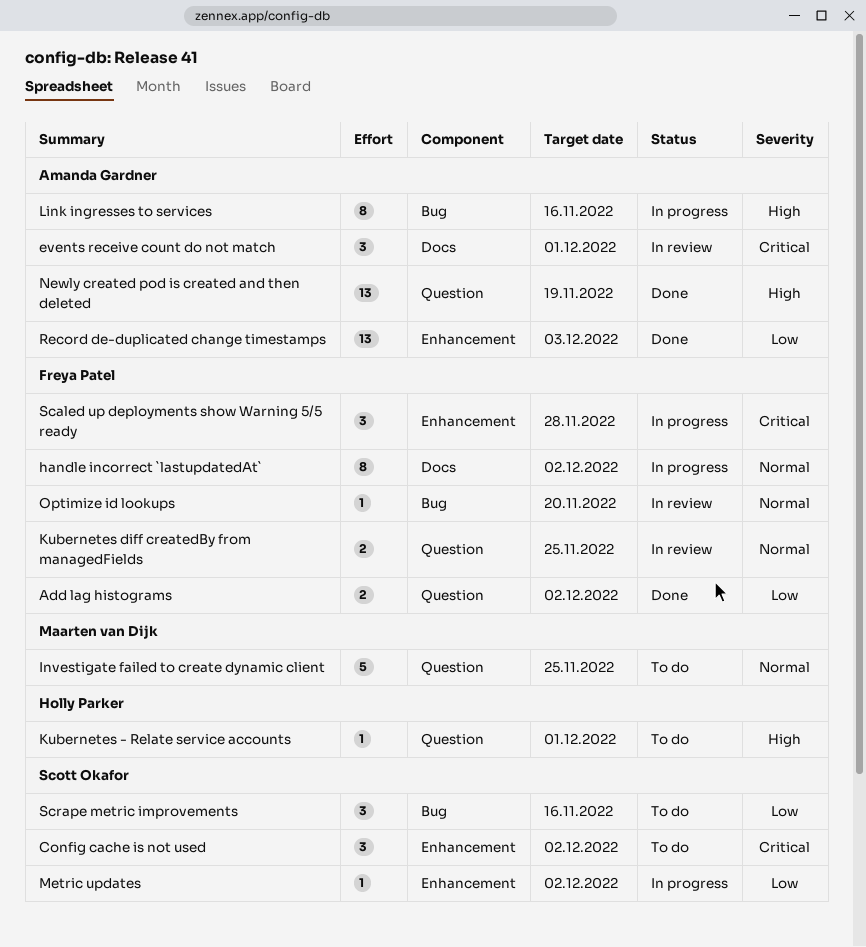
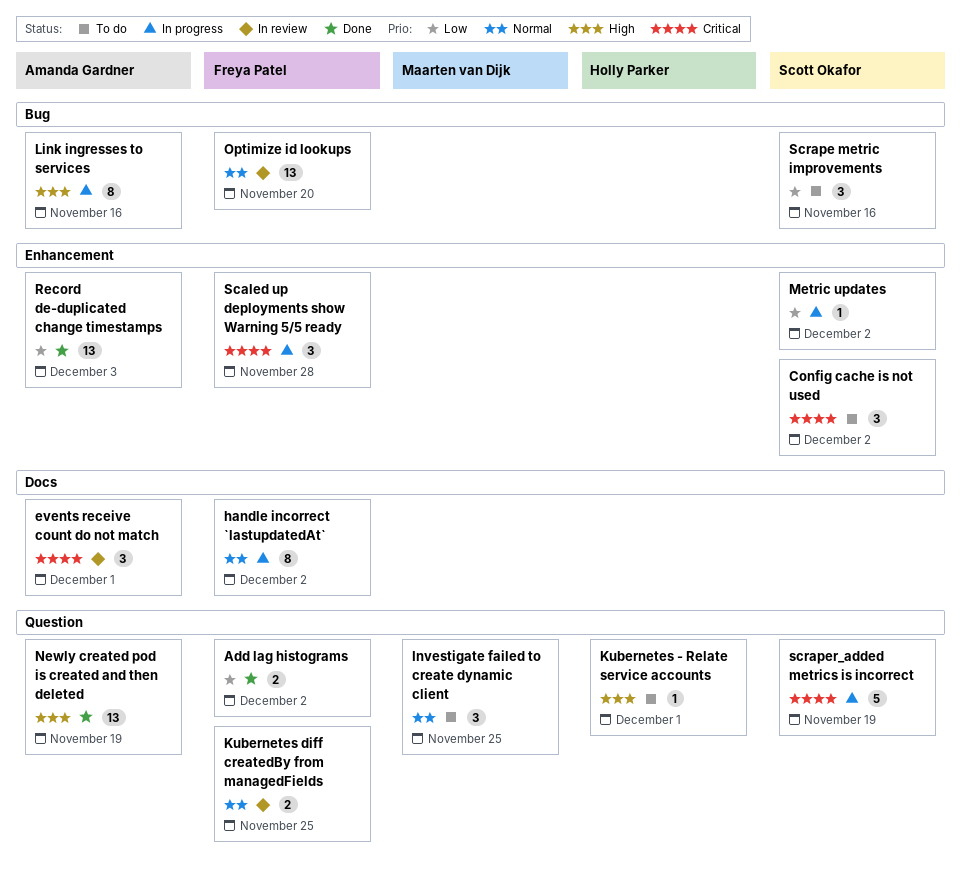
Investigate failed to create dynamic client, estimate: 5 -> 3
Optimize id lookups, estimate: 1 -> 13
scraper_added metrics is incorrect: none -> present

